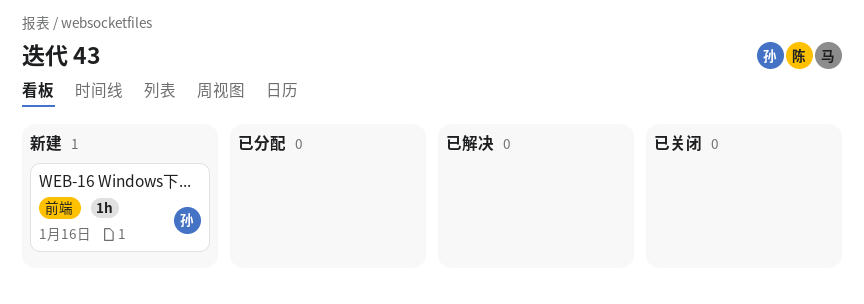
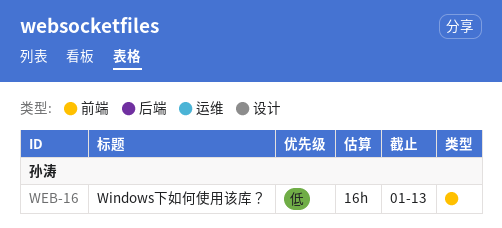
WEB-16, estimate: 1h -> 16h
WEB-16, due: Jan 16 -> Jan 13

